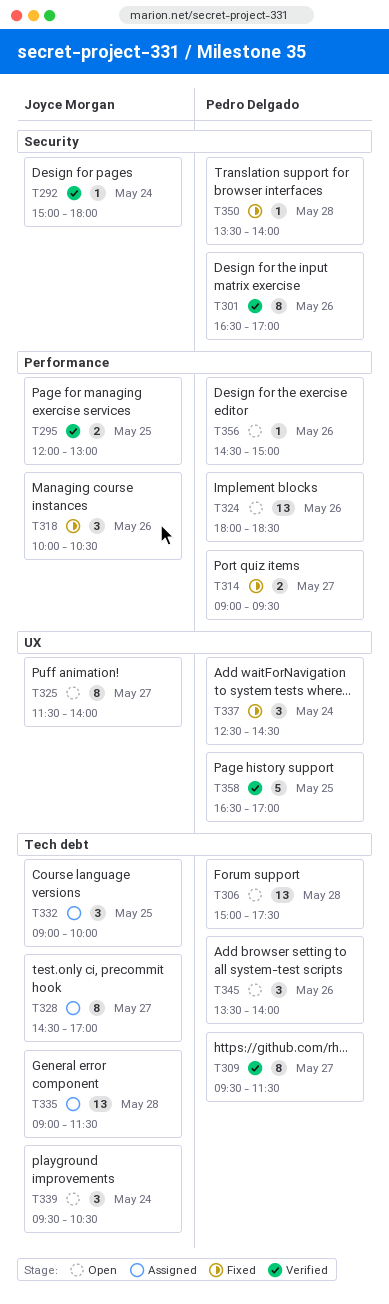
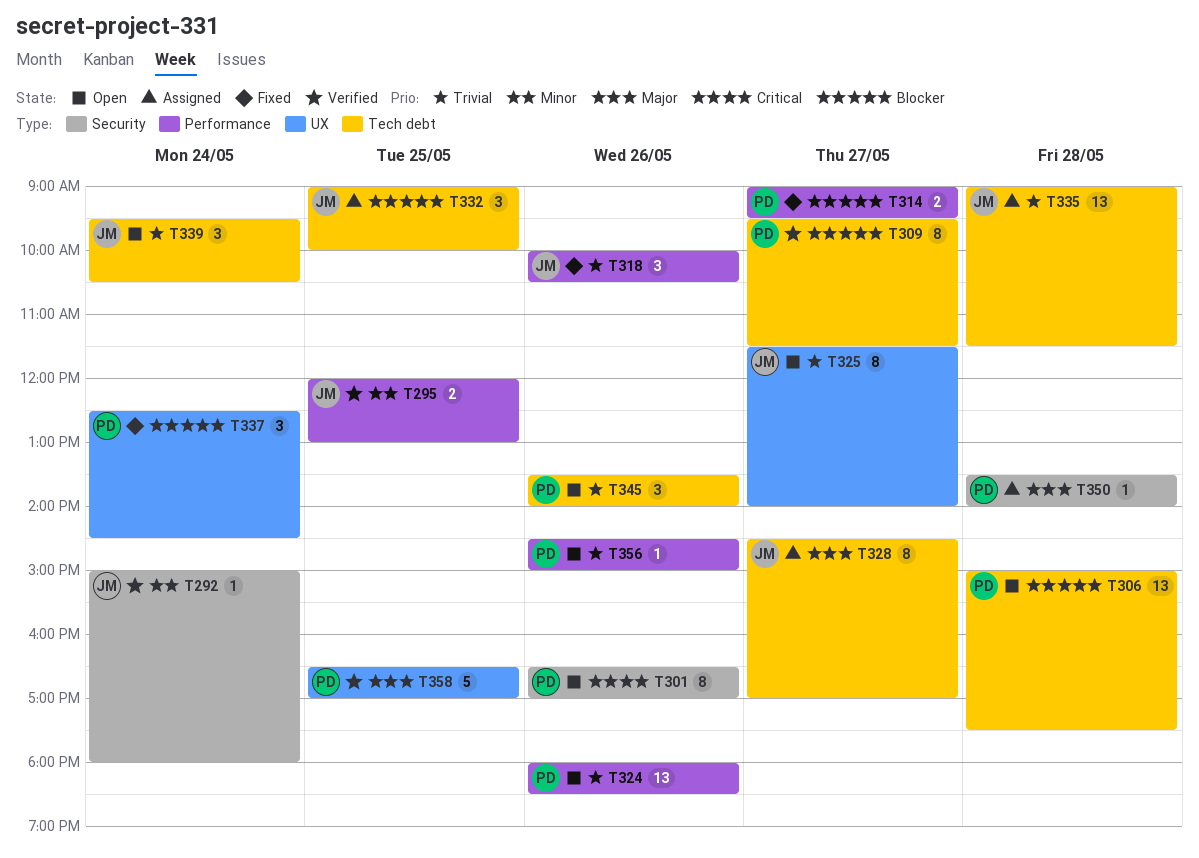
T301, status: Verified -> Open
T350, status: Fixed -> Assigned

